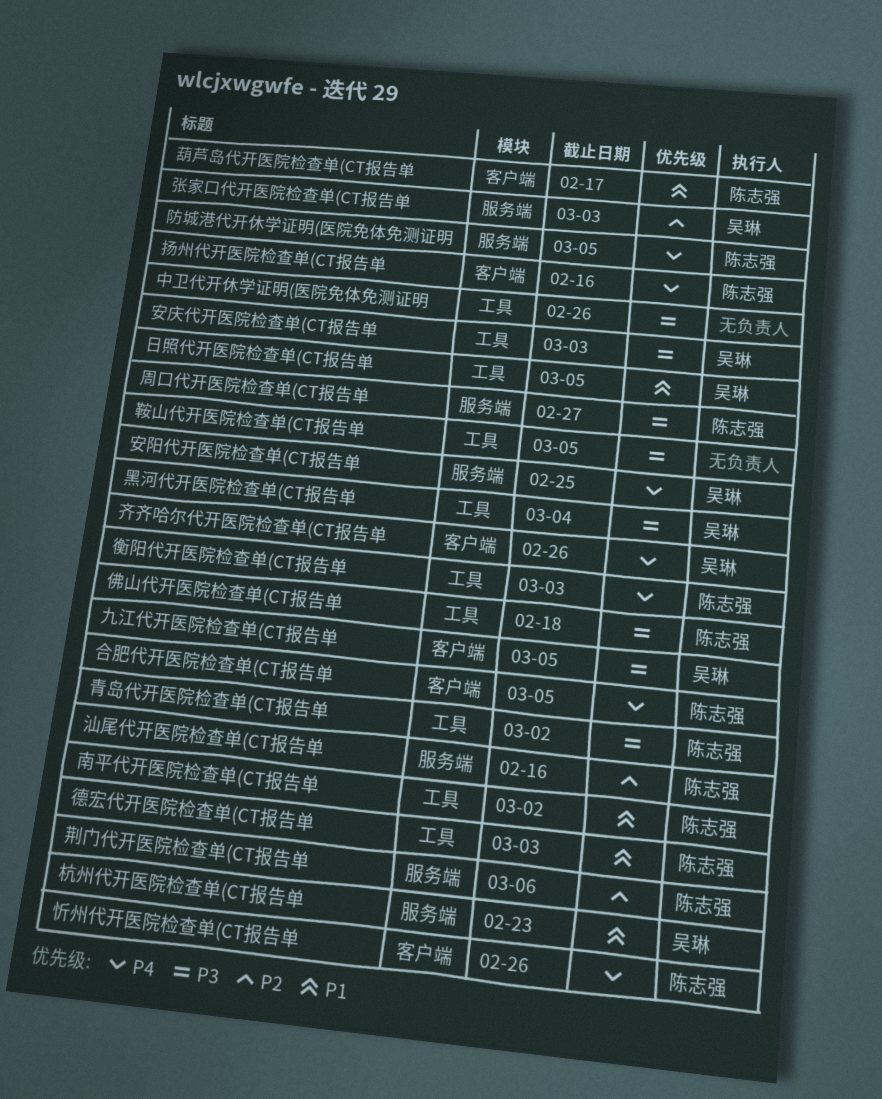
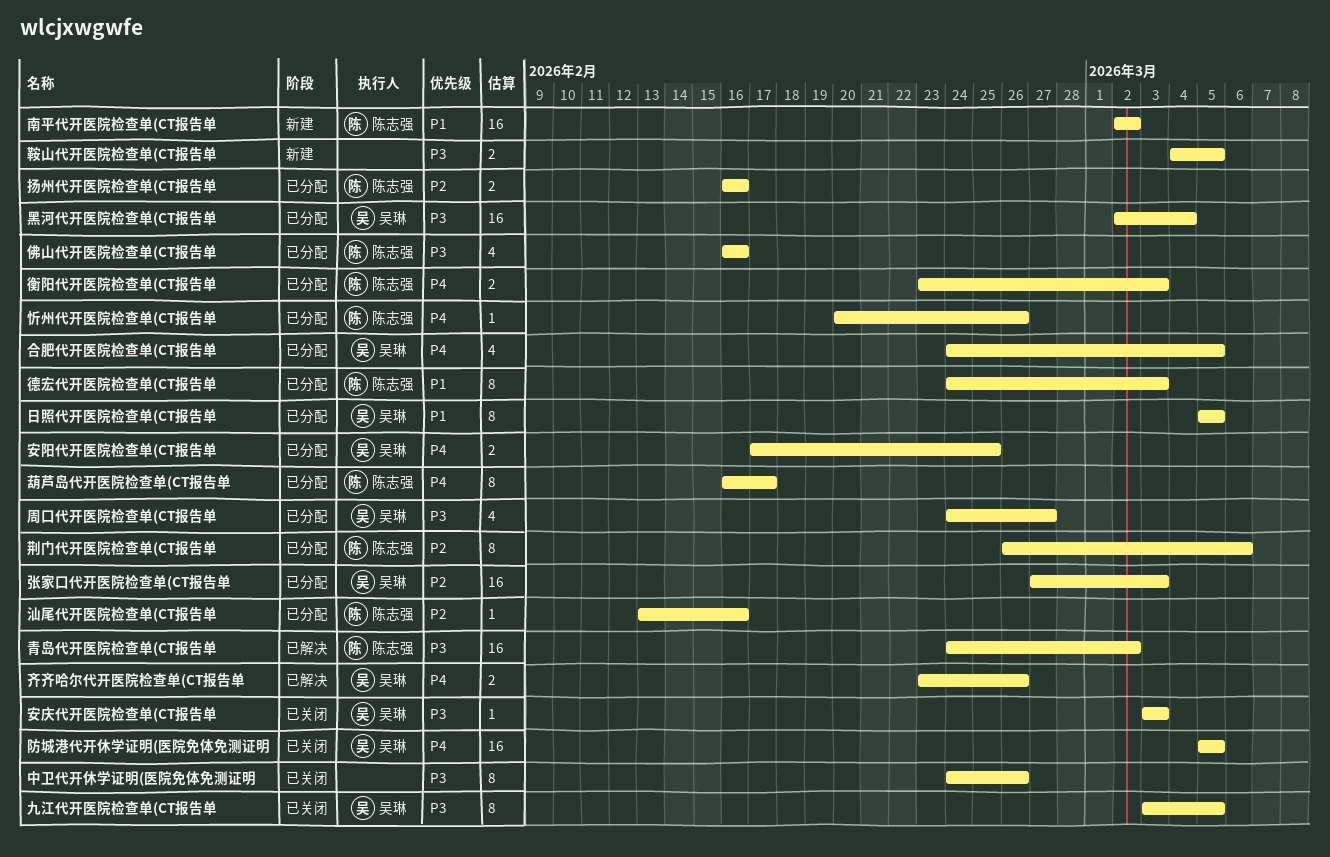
佛山代开医院检查单(CT报告单, due: Feb 18 -> Feb 16
合肥代开医院检查单(CT报告单, owner: 陈志强 -> 吴琳
周口代开医院检查单(CT报告单, owner: 陈志强 -> 吴琳
扬州代开医院检查单(CT报告单, priority: P4 -> P2
杭州代开医院检查单(CT报告单: present -> none
葫芦岛代开医院检查单(CT报告单, priority: P1 -> P4
防城港代开休学证明(医院免体免测证明, owner: 陈志强 -> 吴琳

